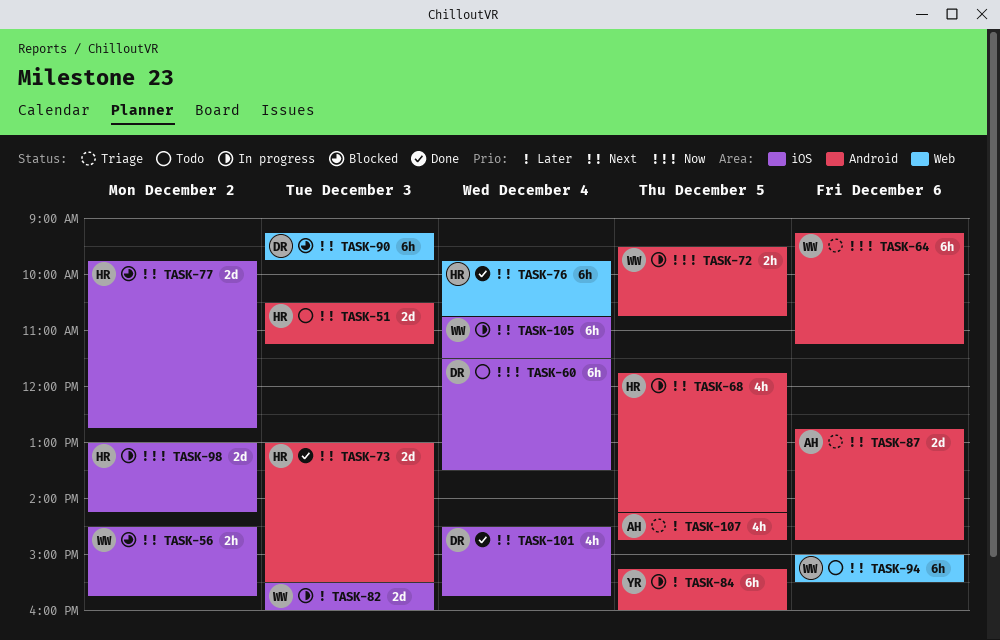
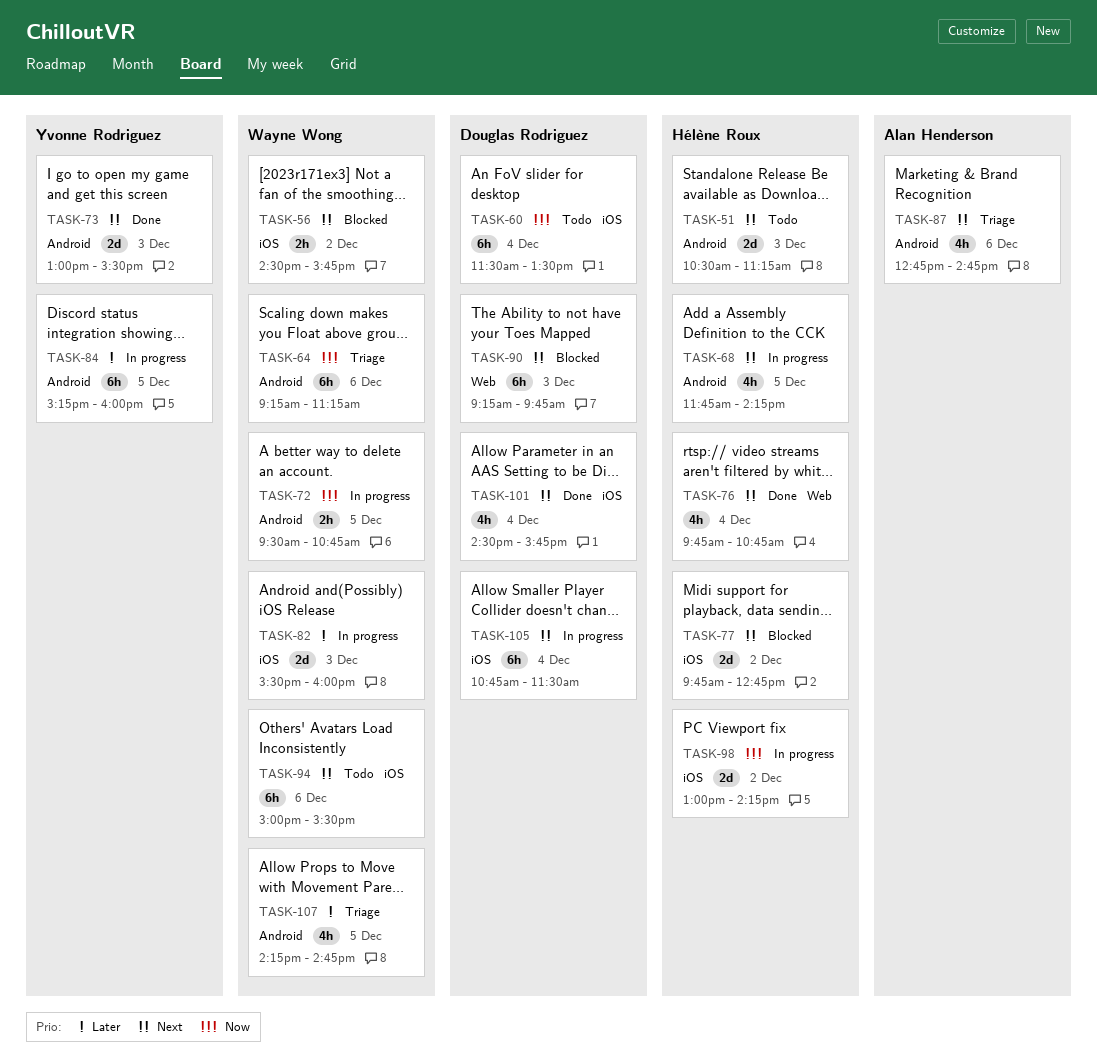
TASK-73, owner: Hélène Roux -> Yvonne Rodriguez
TASK-76, estimate: 6h -> 4h
TASK-87, estimate: 2d -> 4h
TASK-94, label: Web -> iOS
TASK-105, owner: Wayne Wong -> Douglas Rodriguez
TASK-107, owner: Alan Henderson -> Wayne Wong

